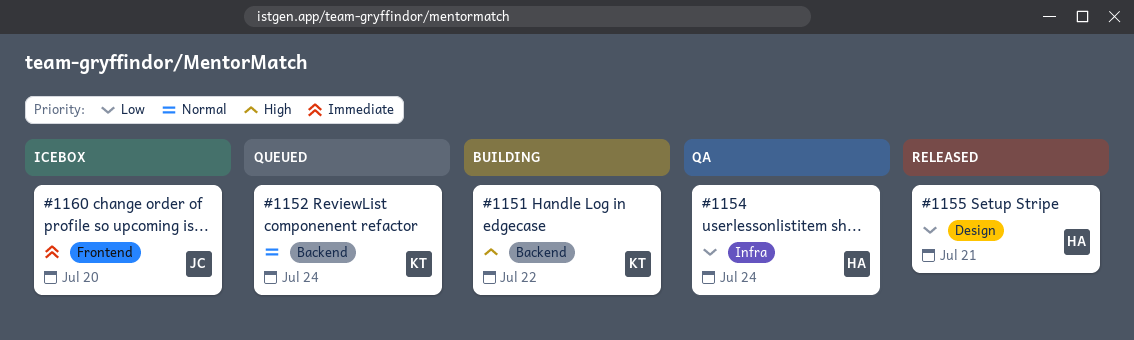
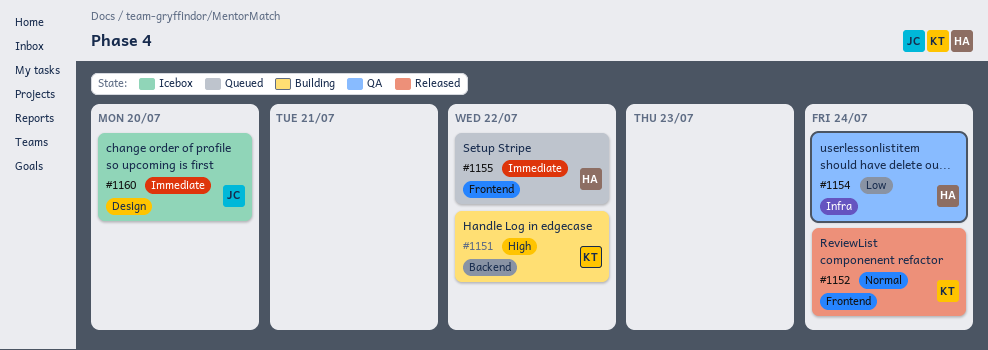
#1152, status: Queued -> Released
#1152, label: Backend -> Frontend
#1155, status: Released -> Queued
#1155, priority: Low -> Immediate
#1155, label: Design -> Frontend
#1155, due: Jul 21 -> Jul 22
#1160, label: Frontend -> Design

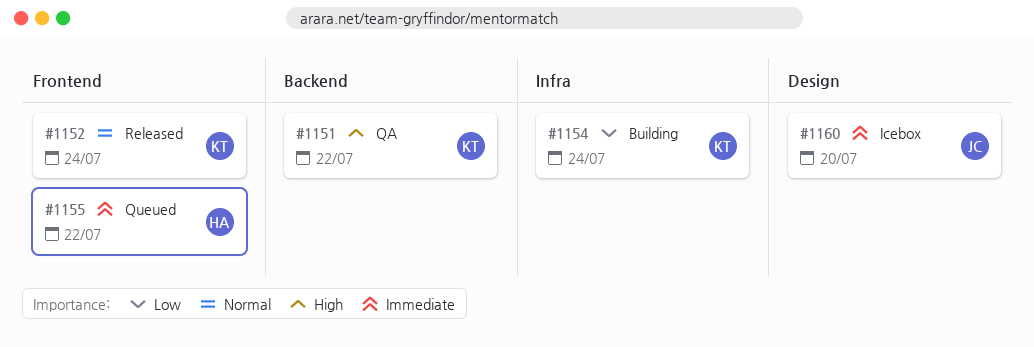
#1151, status: Building -> QA
#1154, status: QA -> Building
#1154, owner: HA -> KT

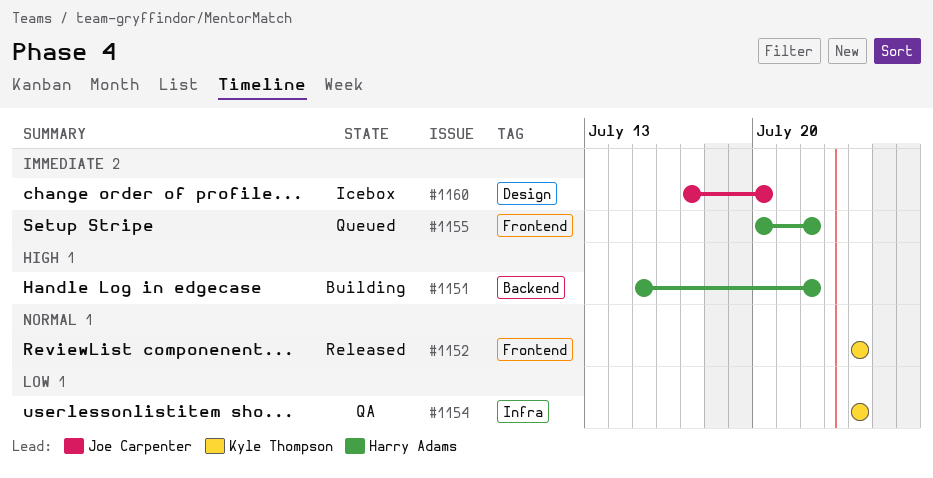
#1151, status: QA -> Building
#1151, owner: Kyle Thompson -> Harry Adams
#1154, status: Building -> QA

